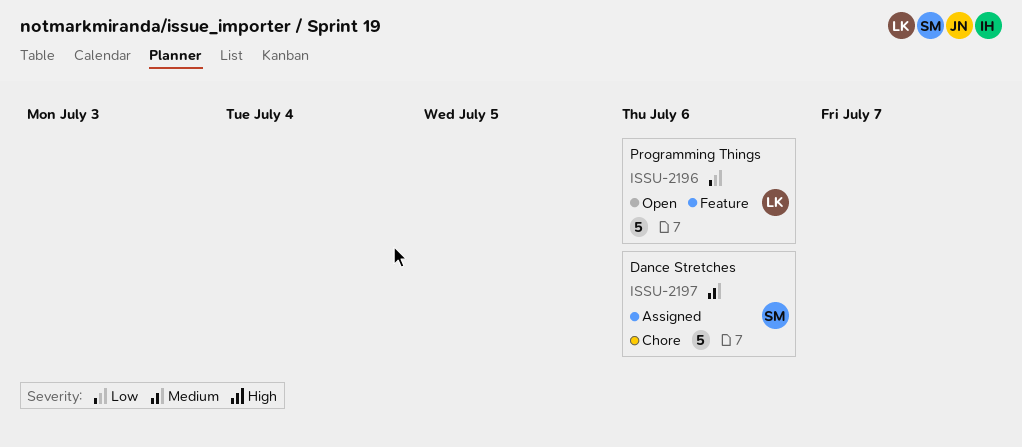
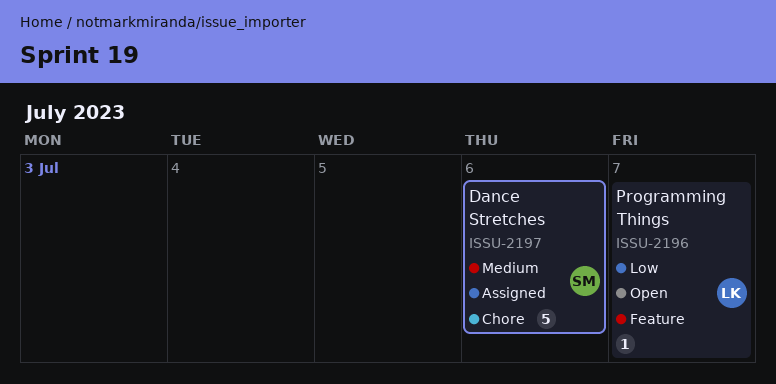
ISSU-2196, estimate: 5 -> 1
ISSU-2196, due: Jul 6 -> Jul 7

